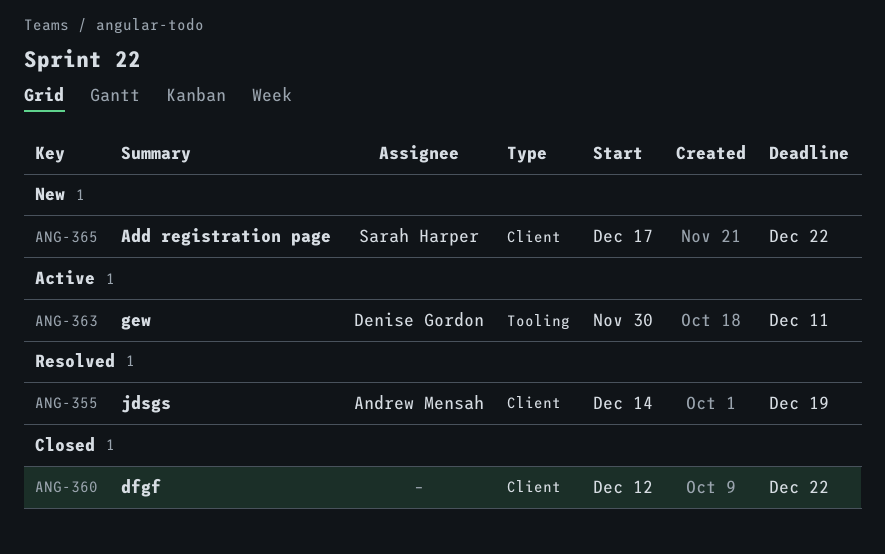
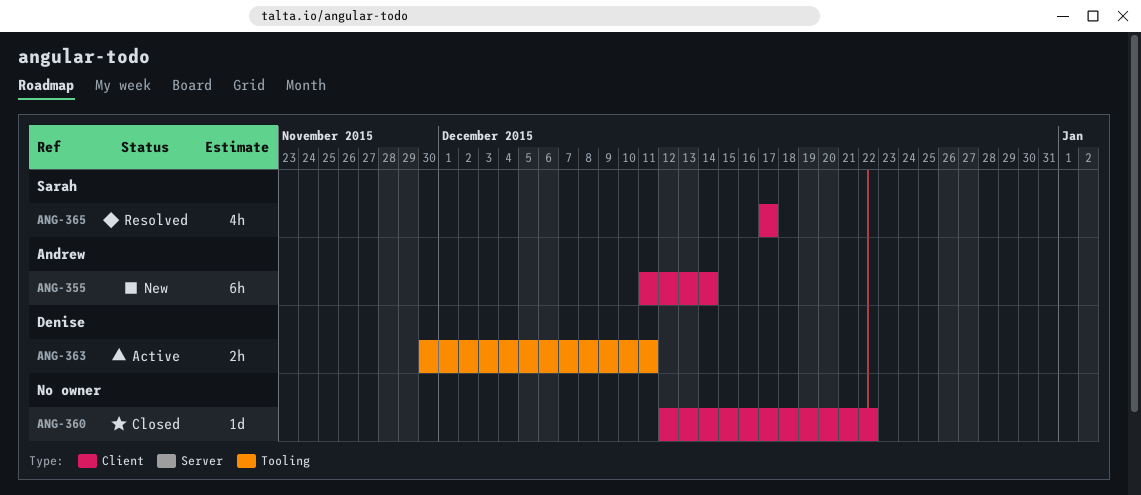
ANG-355, status: Resolved -> New
ANG-355, start: Dec 14 -> Dec 11
ANG-355, due: Dec 19 -> Dec 14
ANG-365, status: New -> Resolved
ANG-365, due: Dec 22 -> Dec 17

